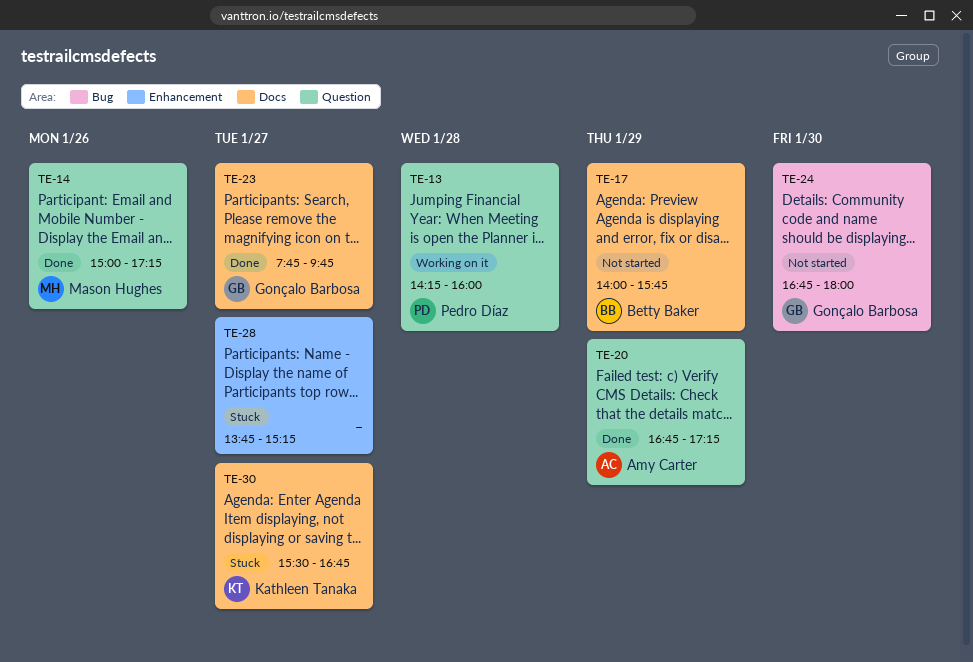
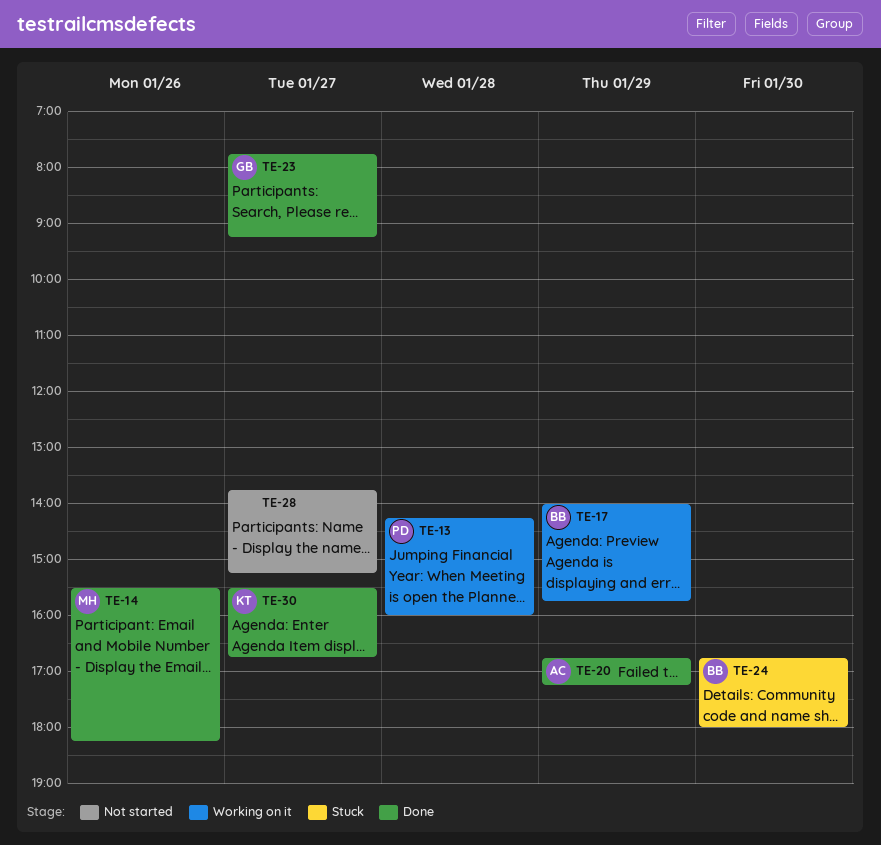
TE-14, begins: 15:00 -> 15:30
TE-14, ends: 17:15 -> 18:15
TE-17, status: Not started -> Working on it
TE-23, ends: 09:45 -> 09:15
TE-24, status: Not started -> Stuck
TE-24, owner: Gonçalo Barbosa -> Betty Baker
TE-28, status: Stuck -> Not started
TE-30, status: Stuck -> Done

